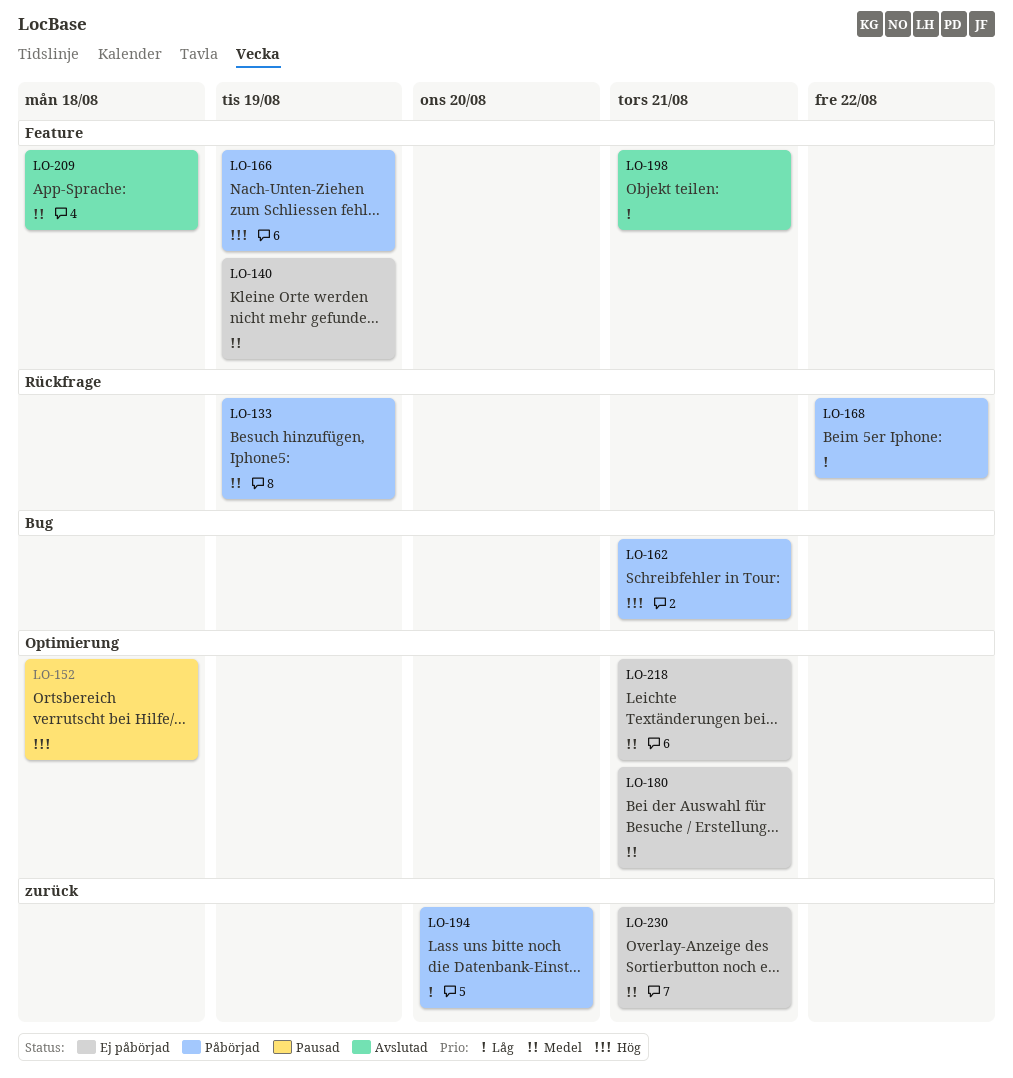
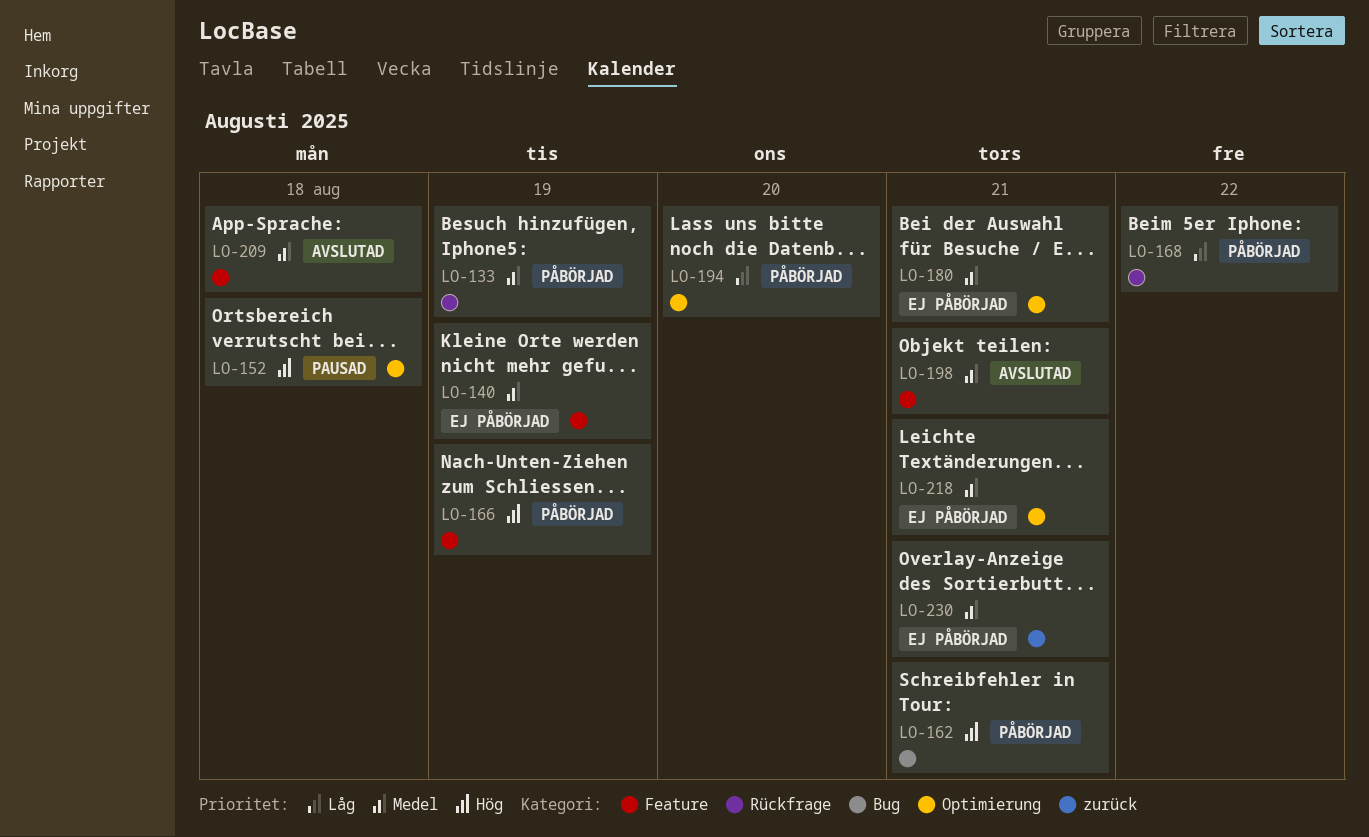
LO-194, label: zurück -> Optimierung
LO-198, priority: Låg -> Medel

